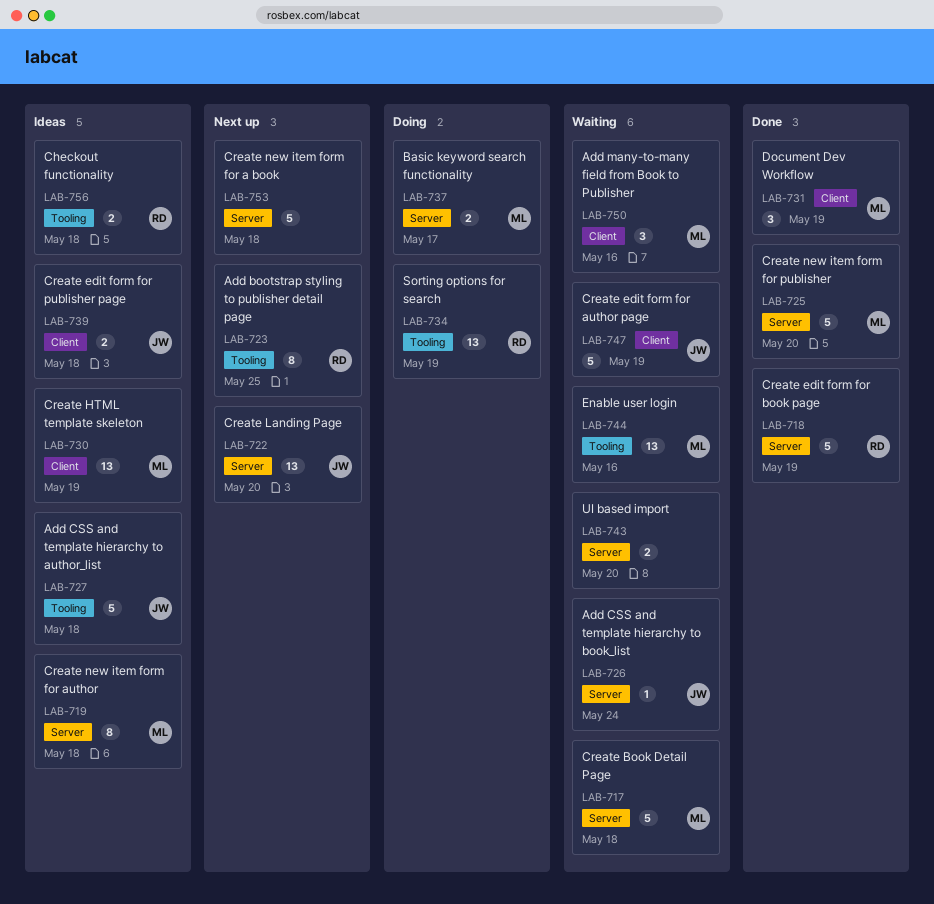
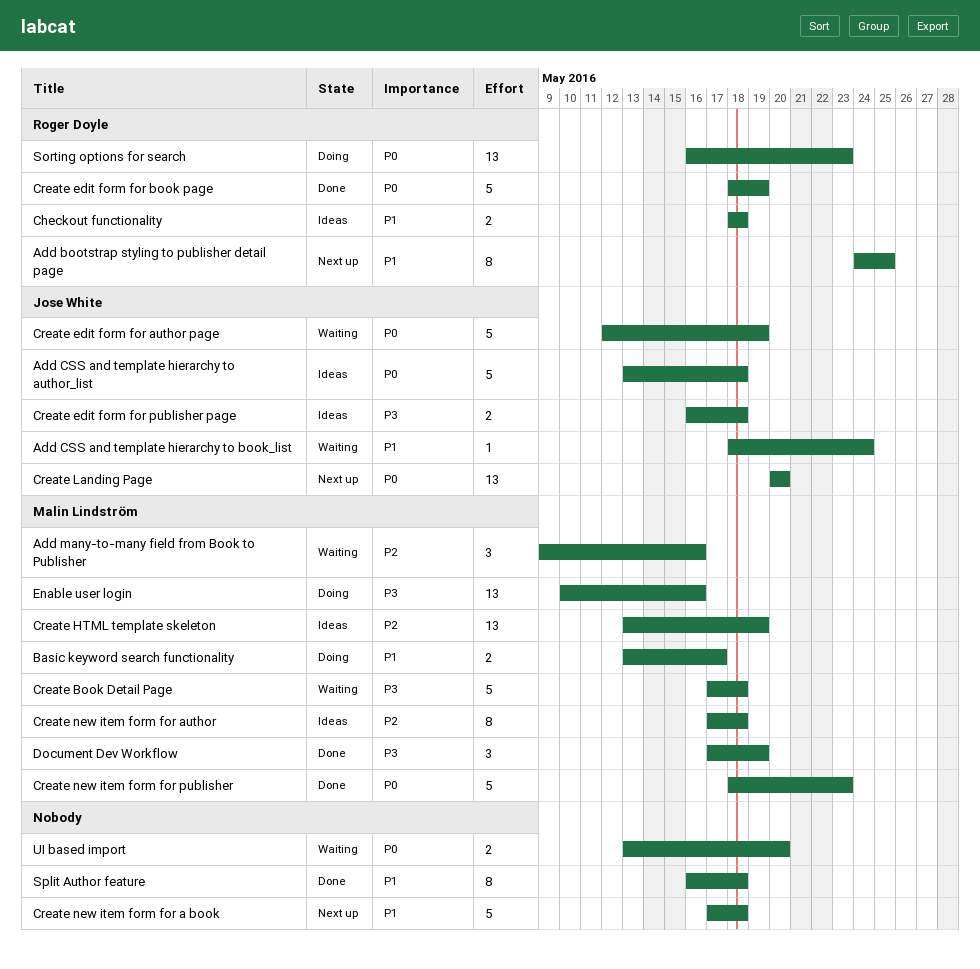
Create new item form for publisher, due: May 20 -> May 23
Enable user login, status: Waiting -> Doing
Sorting options for search, due: May 19 -> May 23
Split Author feature: none -> present

